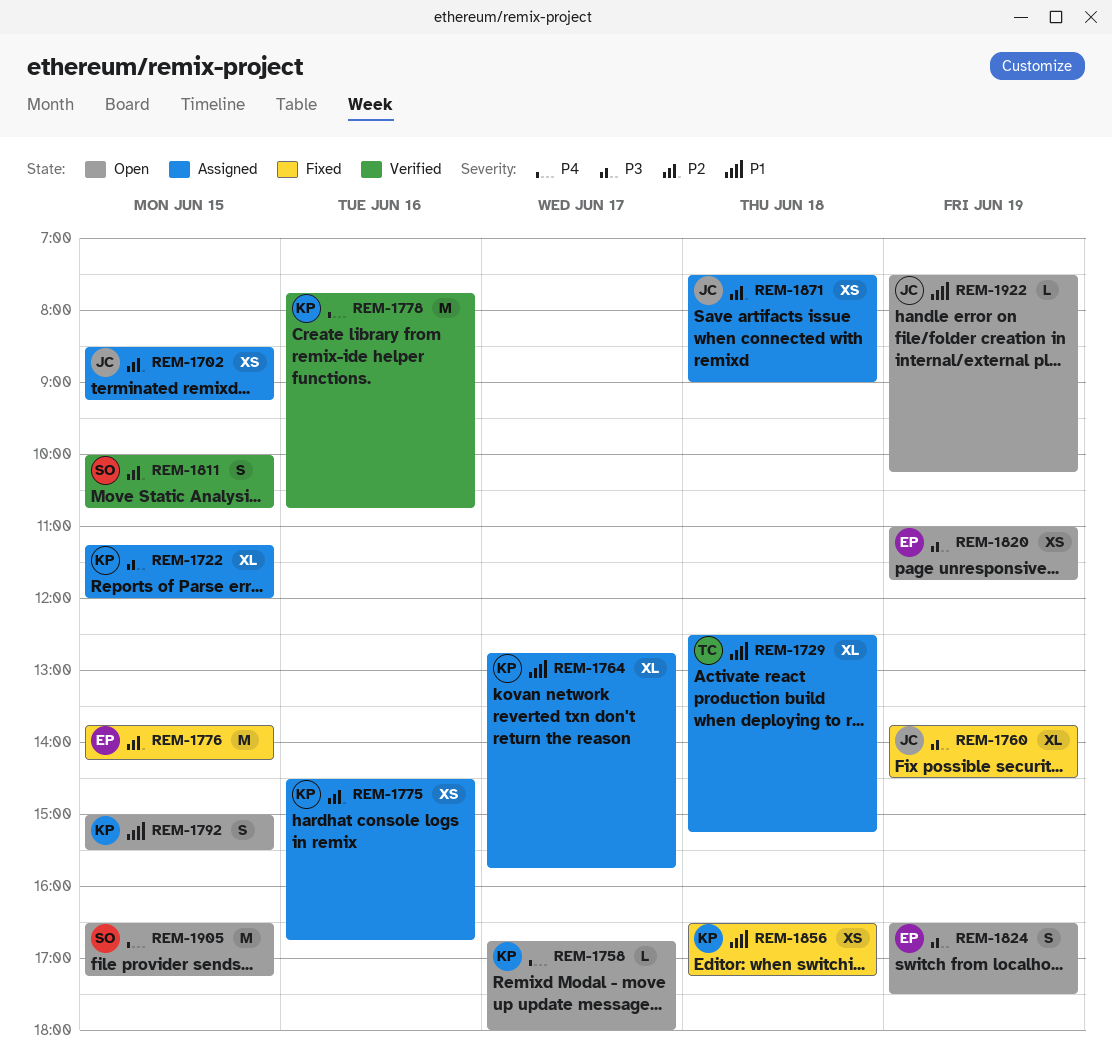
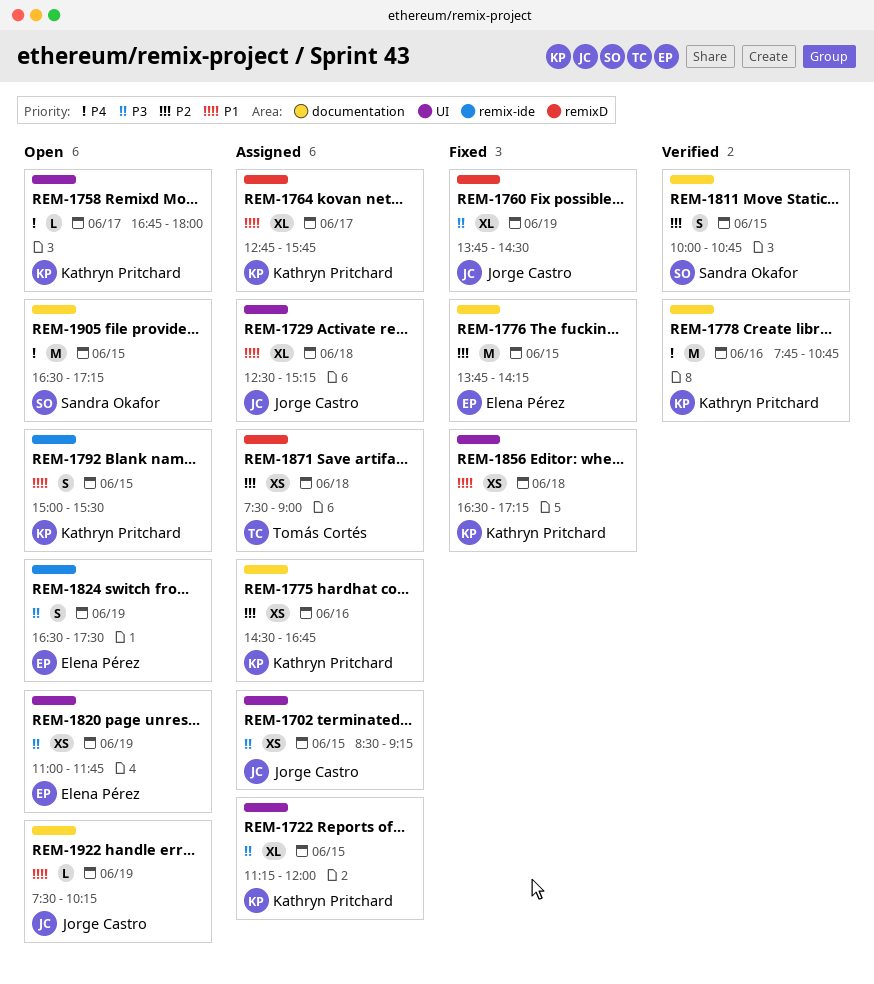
REM-1702, priority: P2 -> P3
REM-1729, owner: Tomás Cortés -> Jorge Castro
REM-1871, owner: Jorge Castro -> Tomás Cortés

